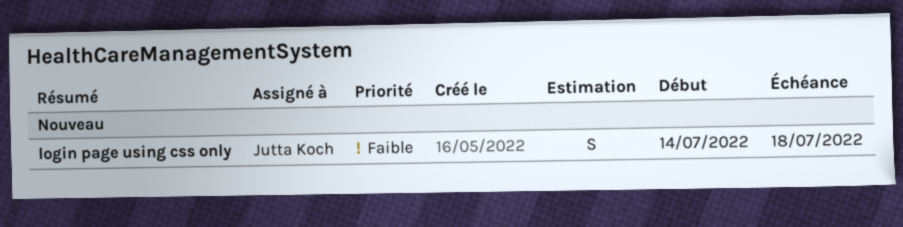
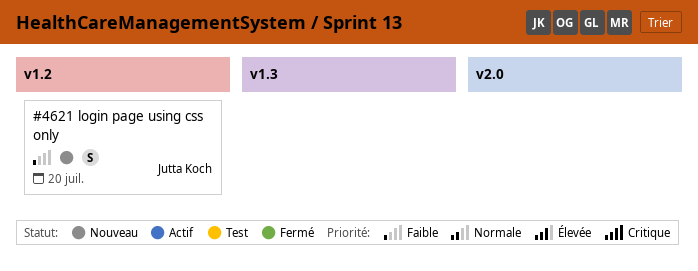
login page using css only, due: Jul 18 -> Jul 20

